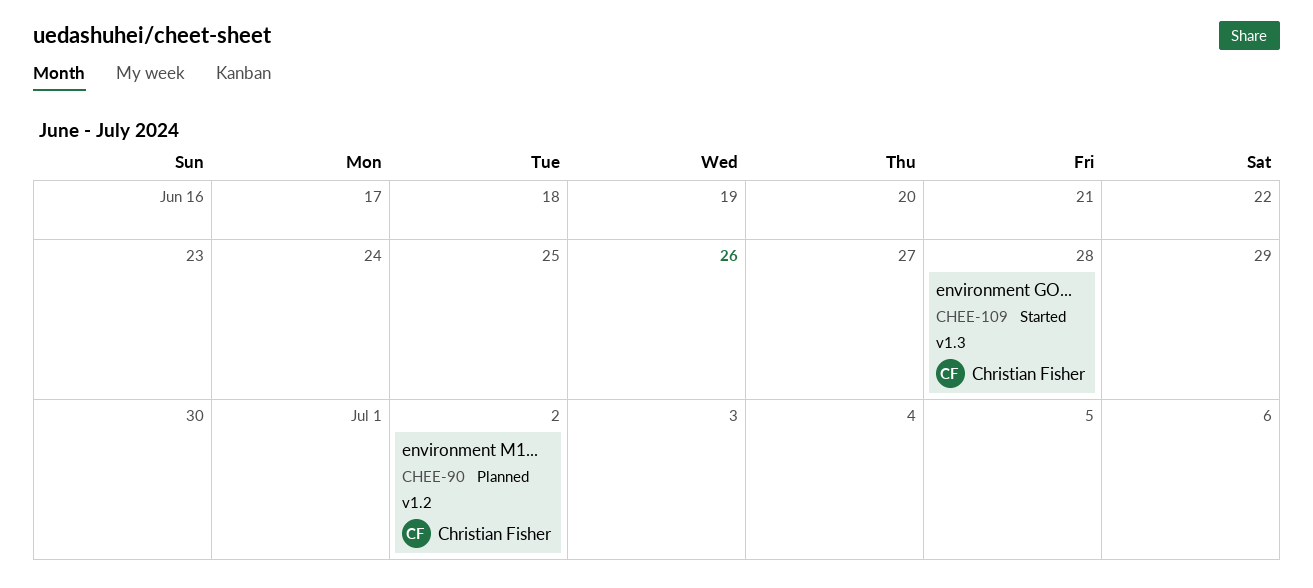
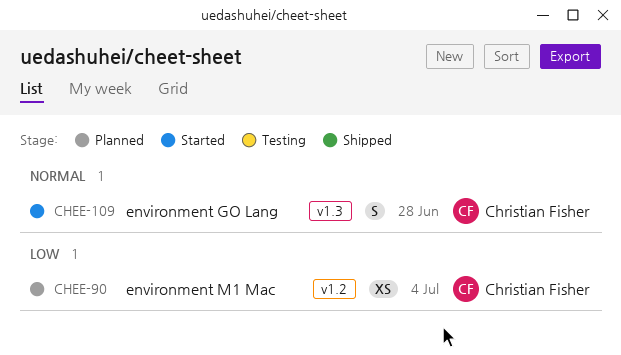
CHEE-90, due: Jul 2 -> Jul 4

